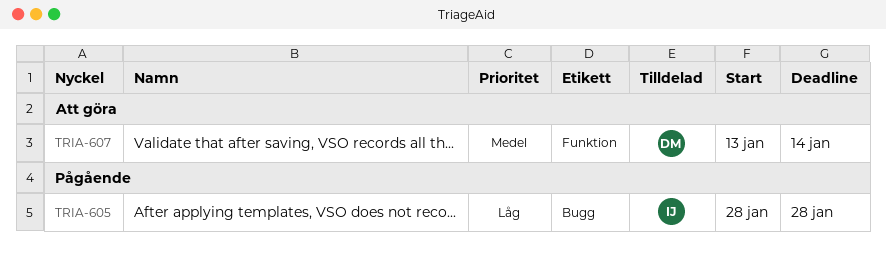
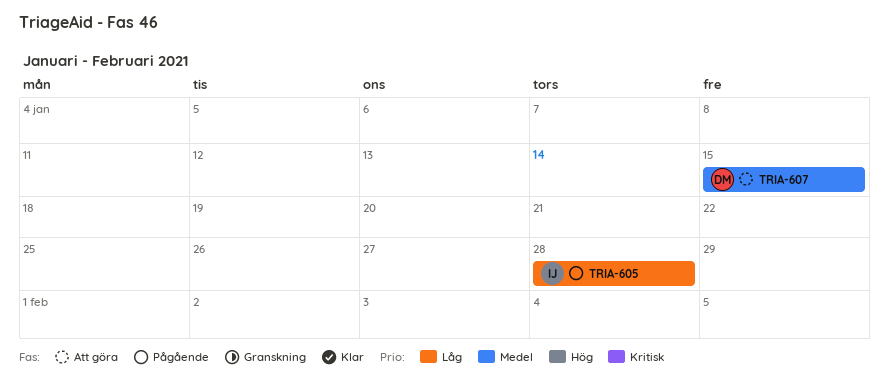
TRIA-607, start: Jan 13 -> Jan 15
TRIA-607, due: Jan 14 -> Jan 15

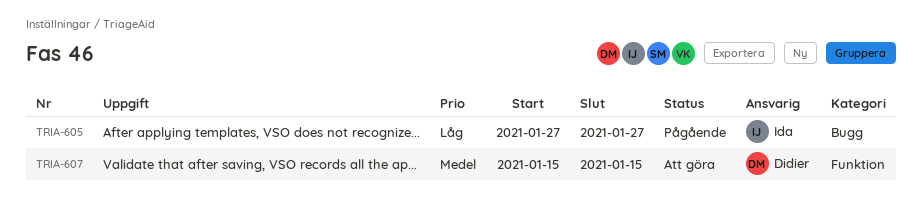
TRIA-605, start: Jan 28 -> Jan 27
TRIA-605, due: Jan 28 -> Jan 27

